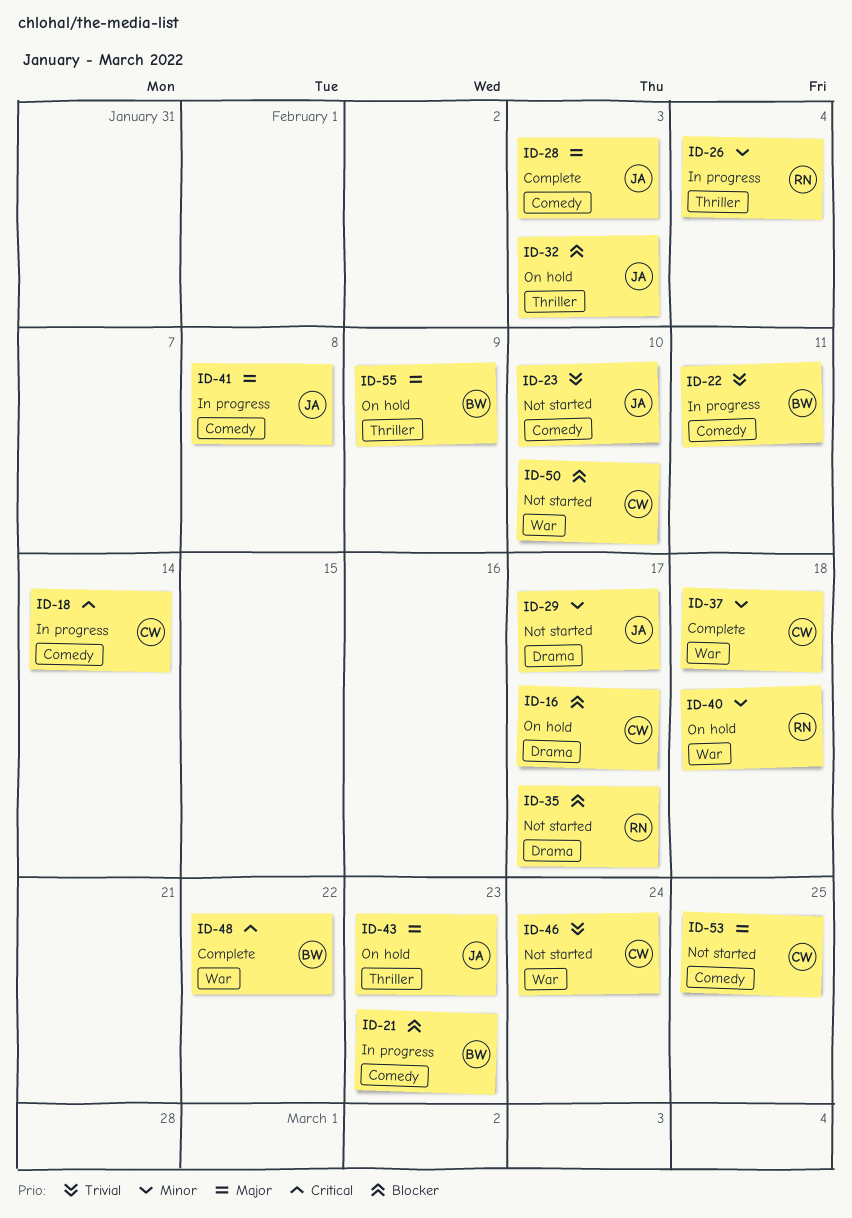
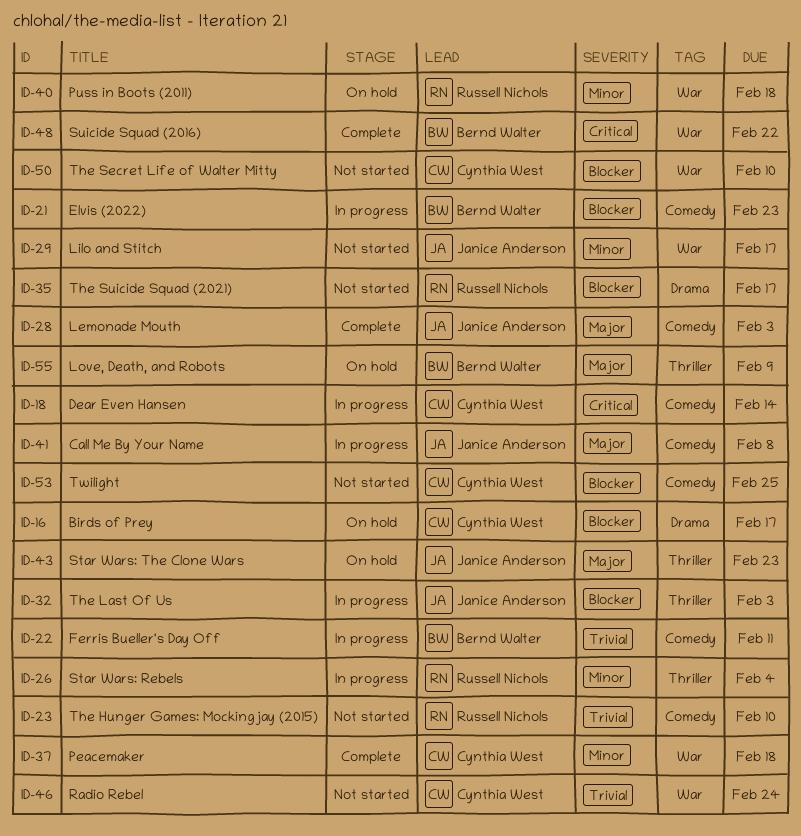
ID-23, owner: Janice Anderson -> Russell Nichols
ID-29, label: Drama -> War
ID-32, status: On hold -> In progress
ID-53, priority: Major -> Blocker

